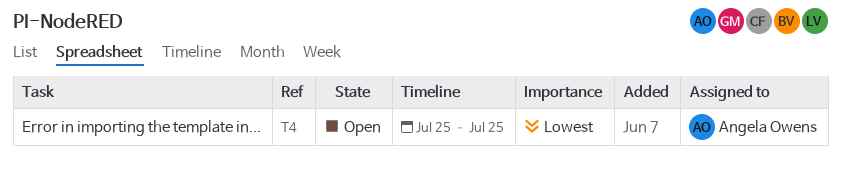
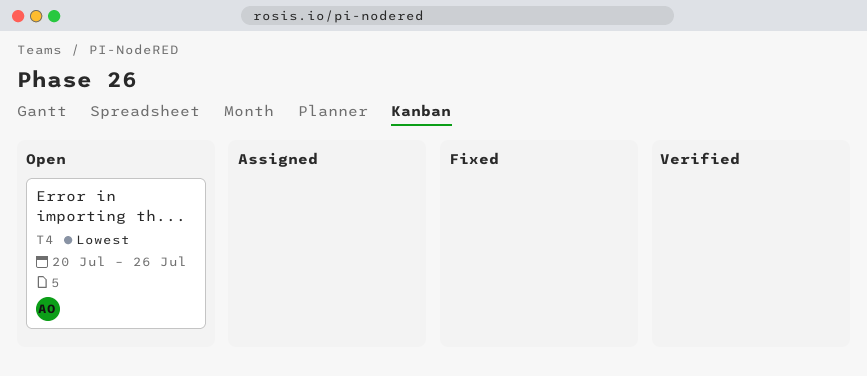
T4, start: Jul 25 -> Jul 20
T4, due: Jul 25 -> Jul 26

